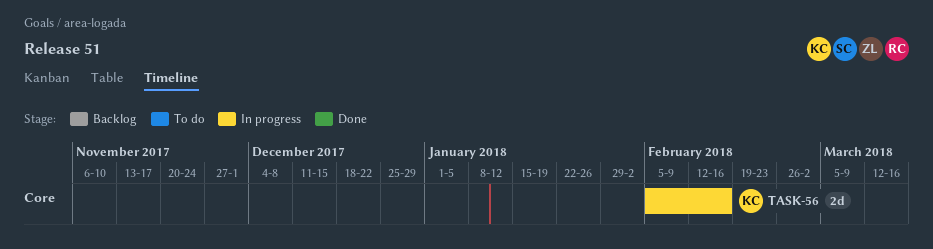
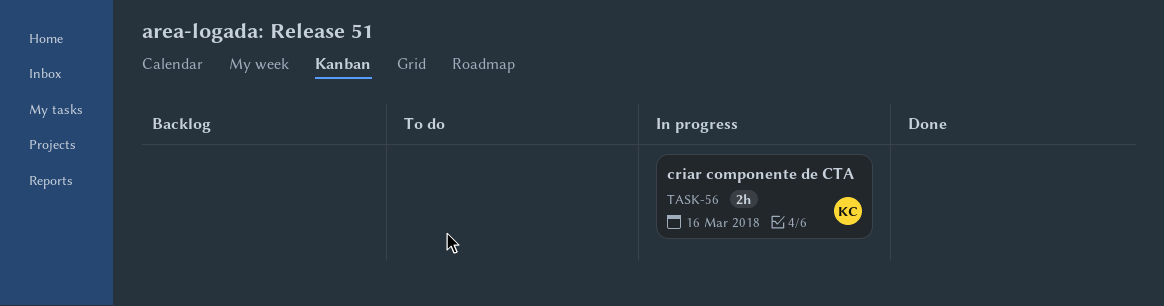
TASK-56, estimate: 2d -> 2h
TASK-56, due: Feb 16 -> Mar 16

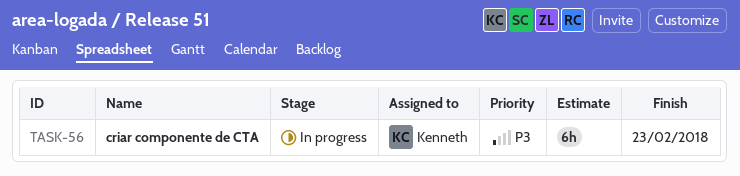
TASK-56, estimate: 2h -> 6h
TASK-56, due: Mar 16 -> Feb 23

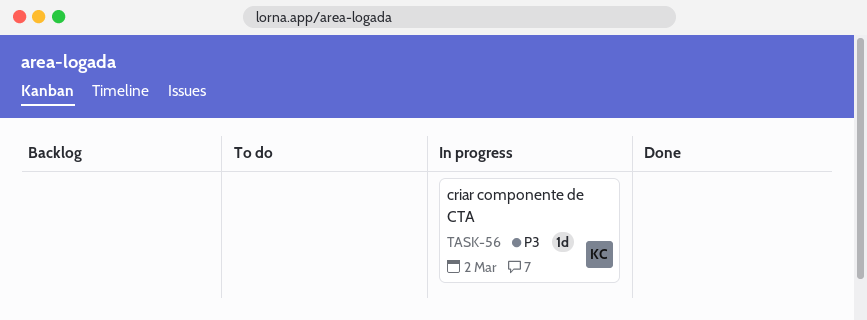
TASK-56, estimate: 6h -> 1d
TASK-56, due: Feb 23 -> Mar 2

